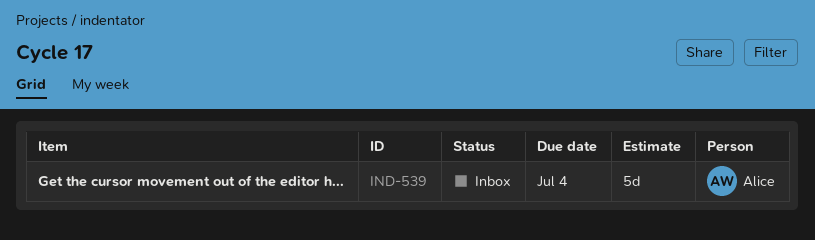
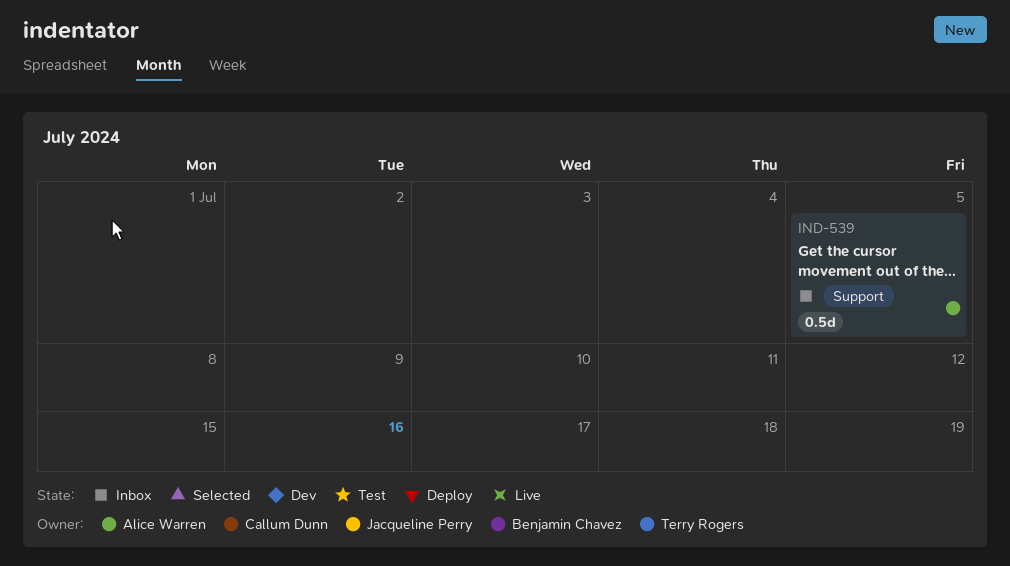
IND-539, estimate: 5d -> 0.5d
IND-539, due: Jul 4 -> Jul 5

